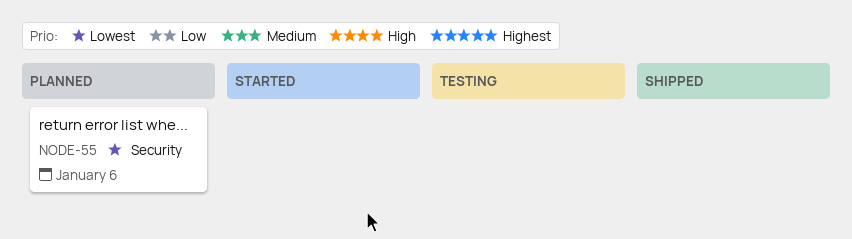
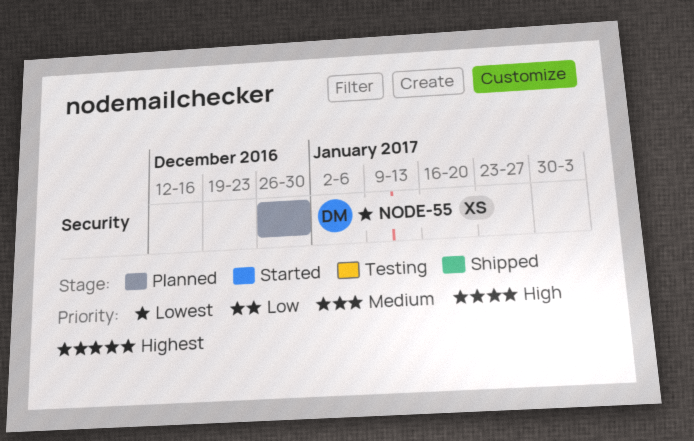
NODE-55, due: Jan 6 -> Dec 30

